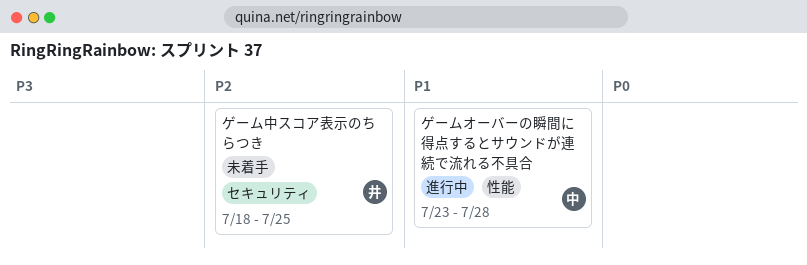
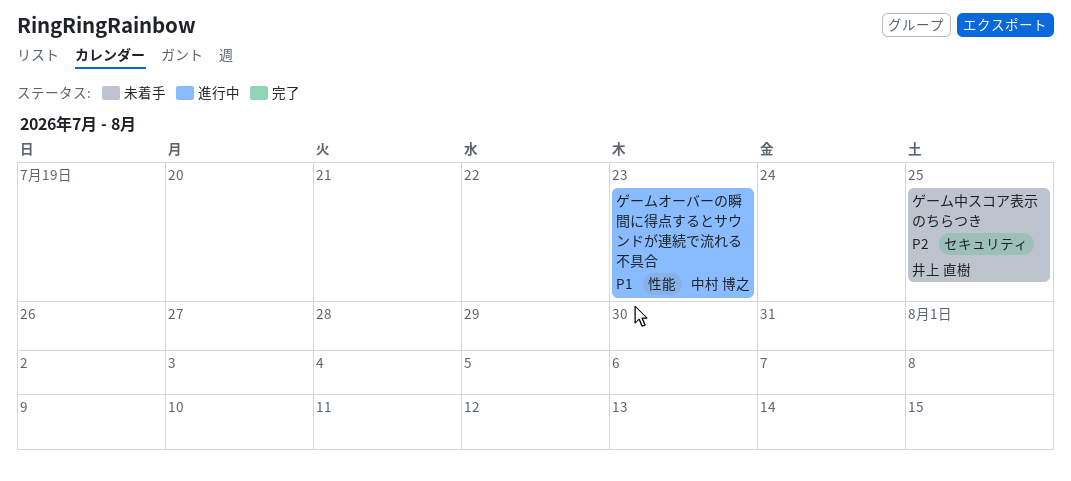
ゲームオーバーの瞬間に得点するとサウンドが連続で流れる不具合, due: Jul 28 -> Jul 23

